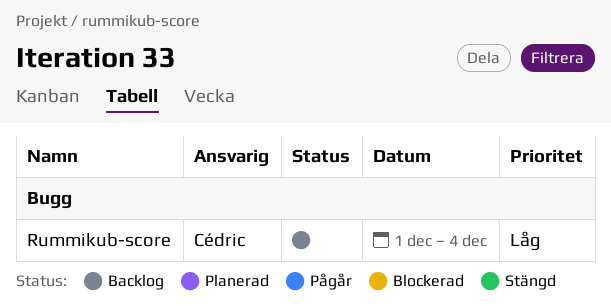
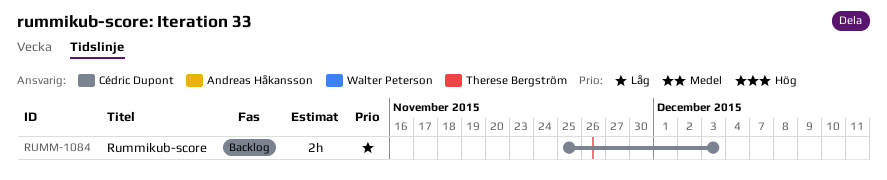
Rummikub-score, start: Dec 1 -> Nov 25
Rummikub-score, due: Dec 4 -> Dec 3

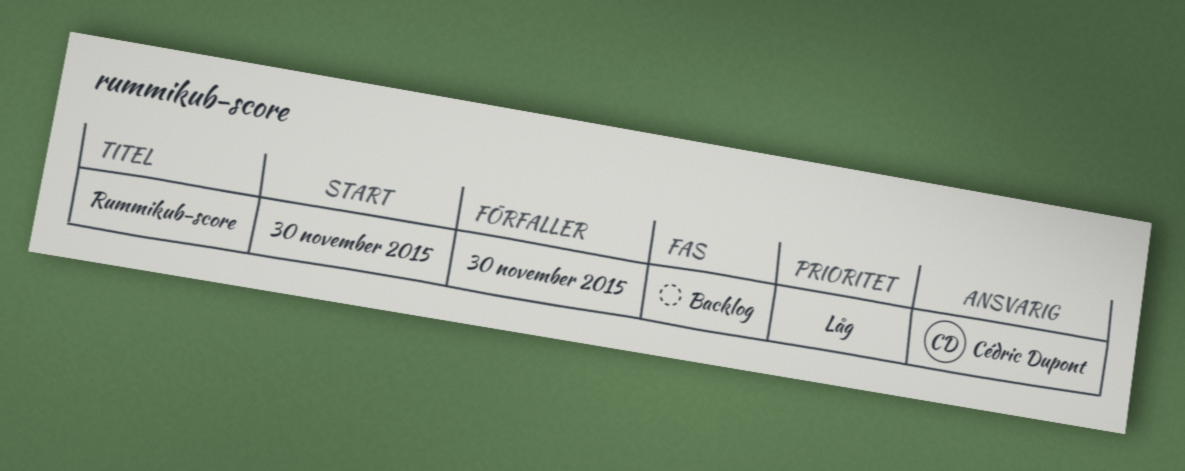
Rummikub-score, start: Nov 25 -> Nov 30
Rummikub-score, due: Dec 3 -> Nov 30

